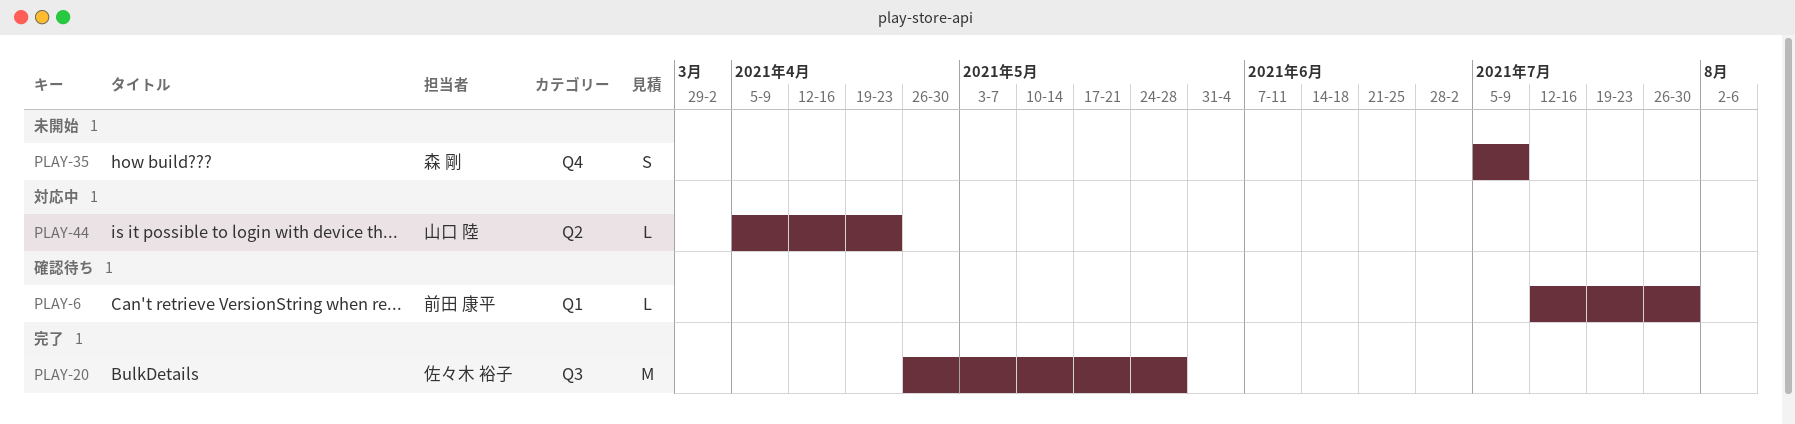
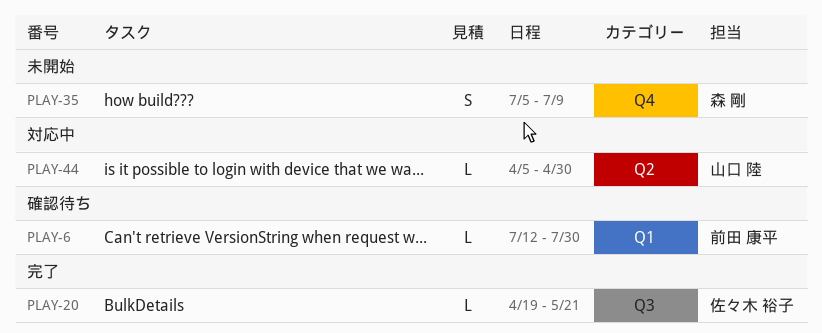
PLAY-20, estimate: M -> L
PLAY-20, start: Apr 26 -> Apr 19
PLAY-20, due: May 28 -> May 21
PLAY-44, due: Apr 23 -> Apr 30

